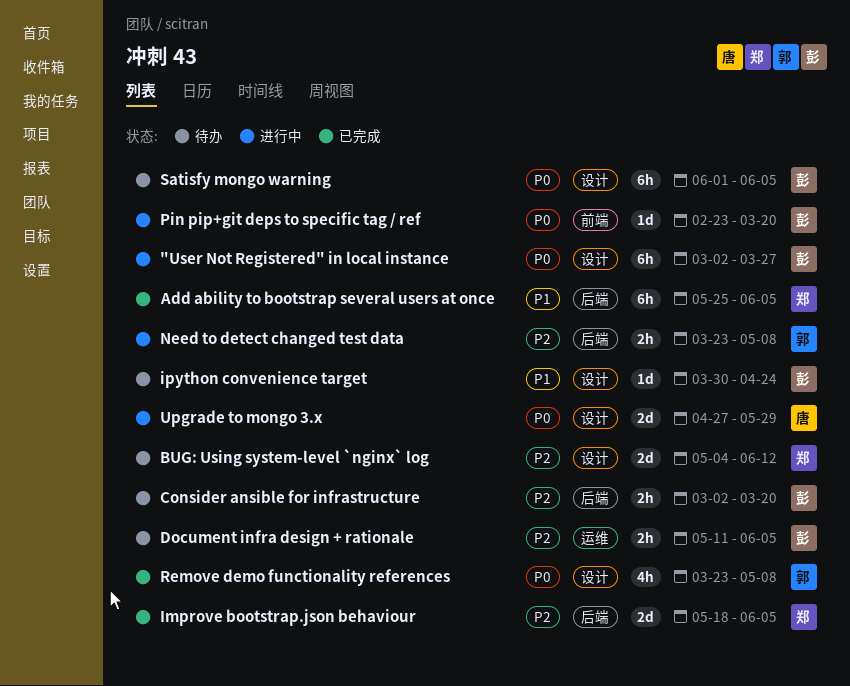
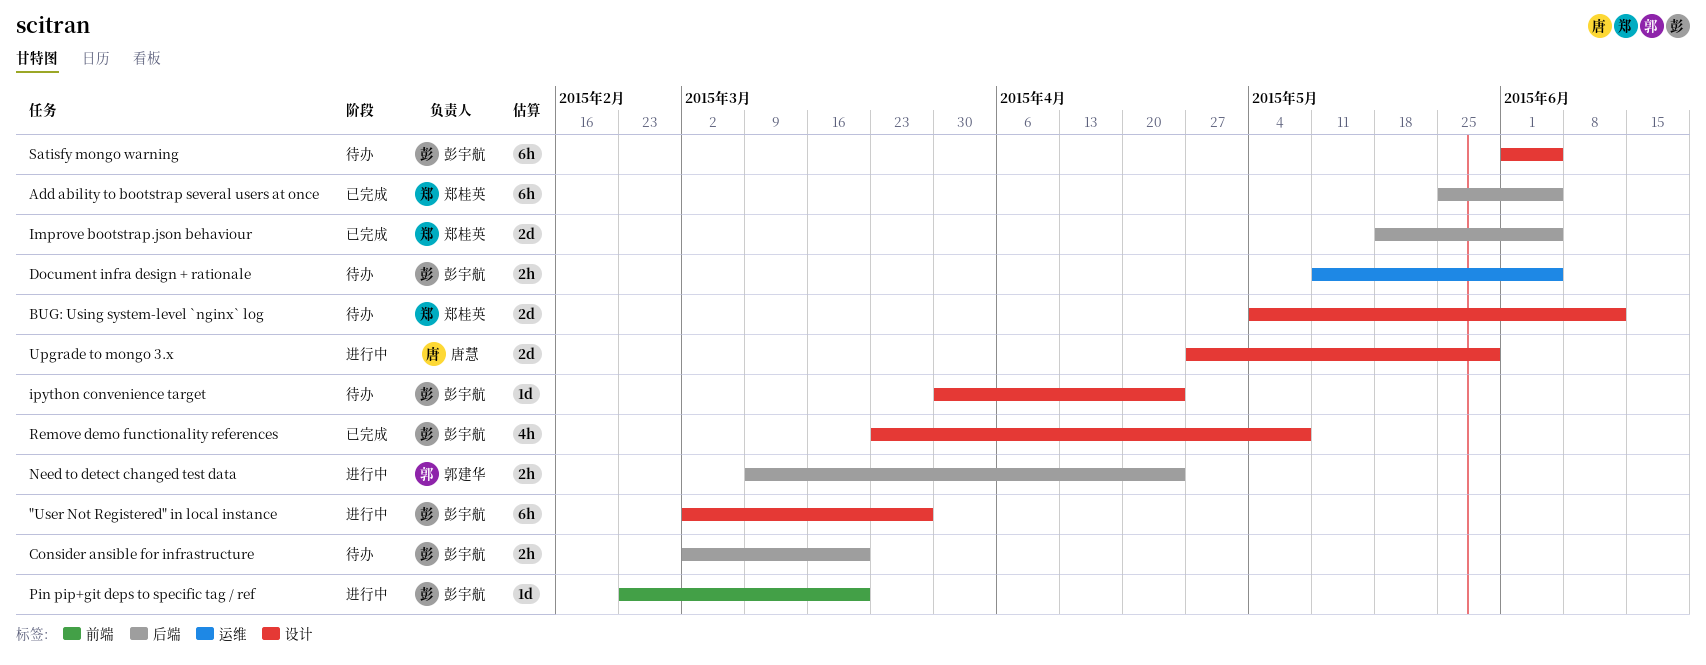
Need to detect changed test data, start: Mar 23 -> Mar 9
Need to detect changed test data, due: May 8 -> Apr 24
Remove demo functionality references, owner: 郭建华 -> 彭宇航

